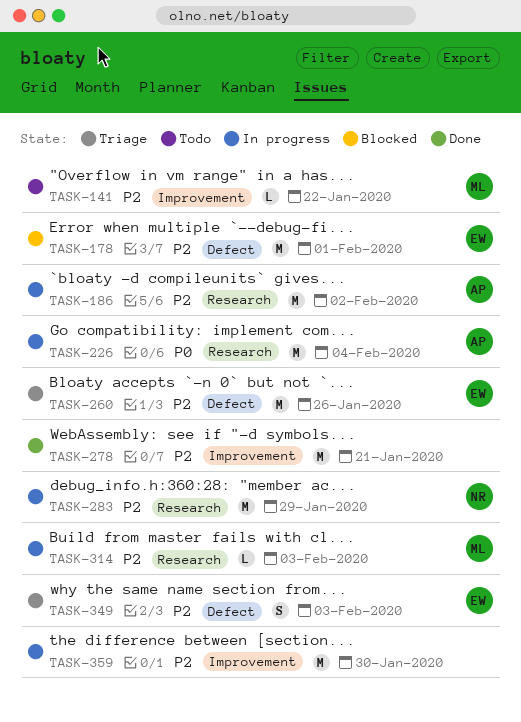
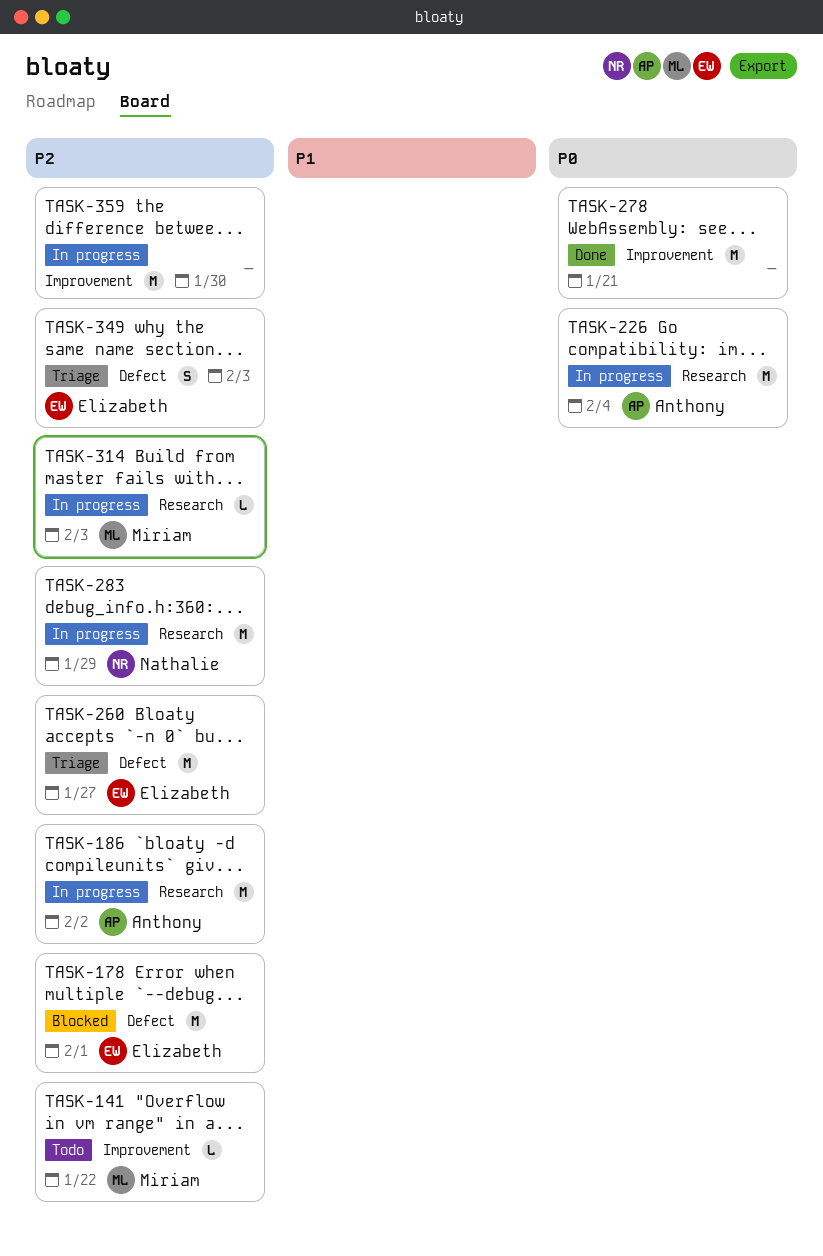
TASK-260, due: Jan 26 -> Jan 27
TASK-278, priority: P2 -> P0

